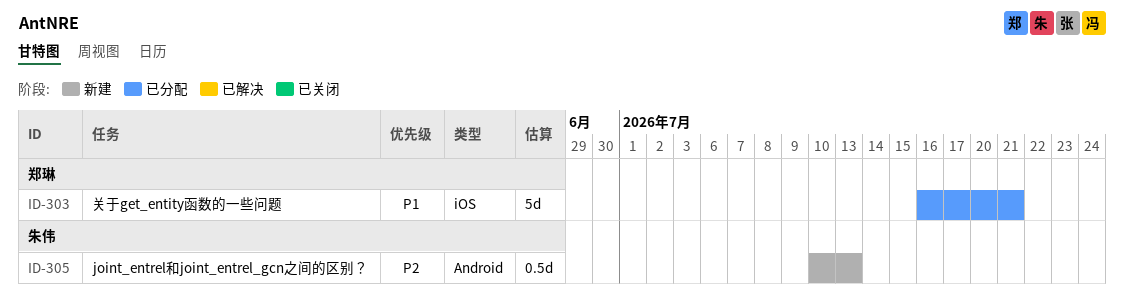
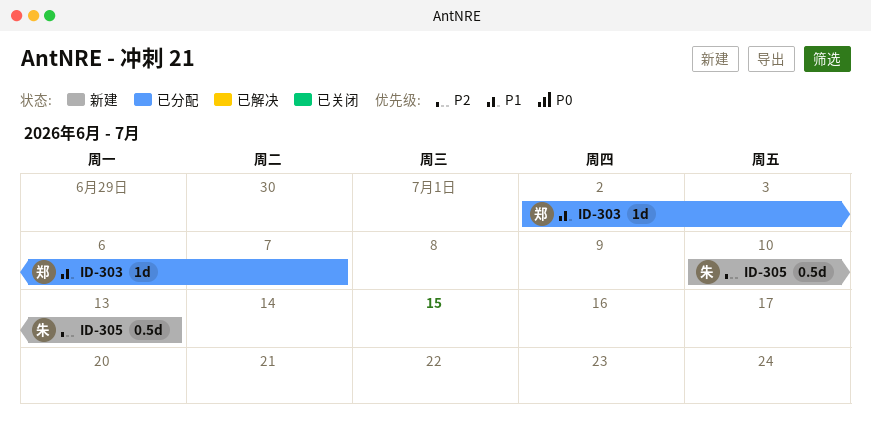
ID-303, estimate: 5d -> 1d
ID-303, start: Jul 16 -> Jul 2
ID-303, due: Jul 21 -> Jul 7

